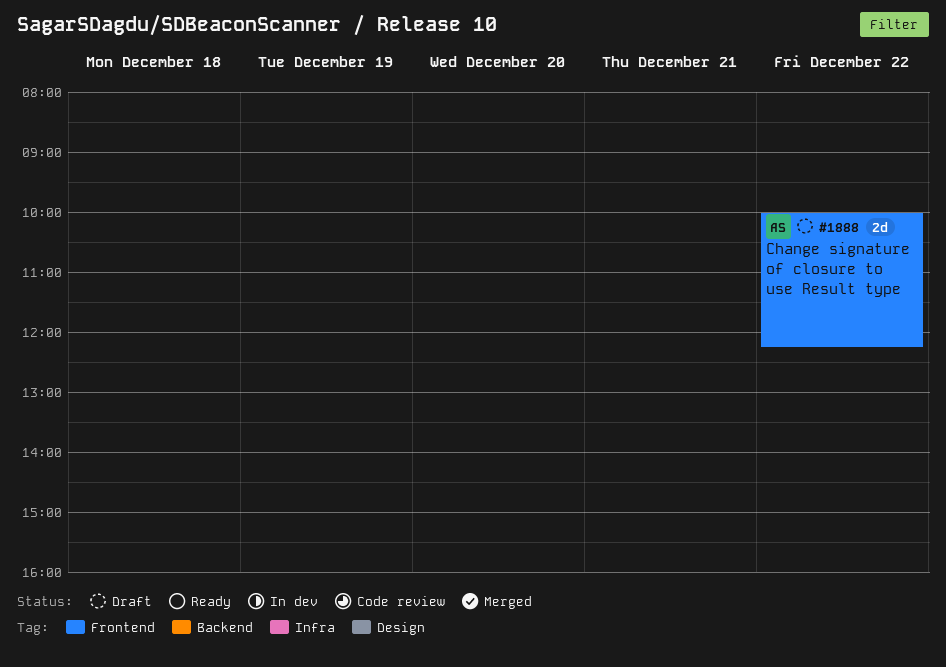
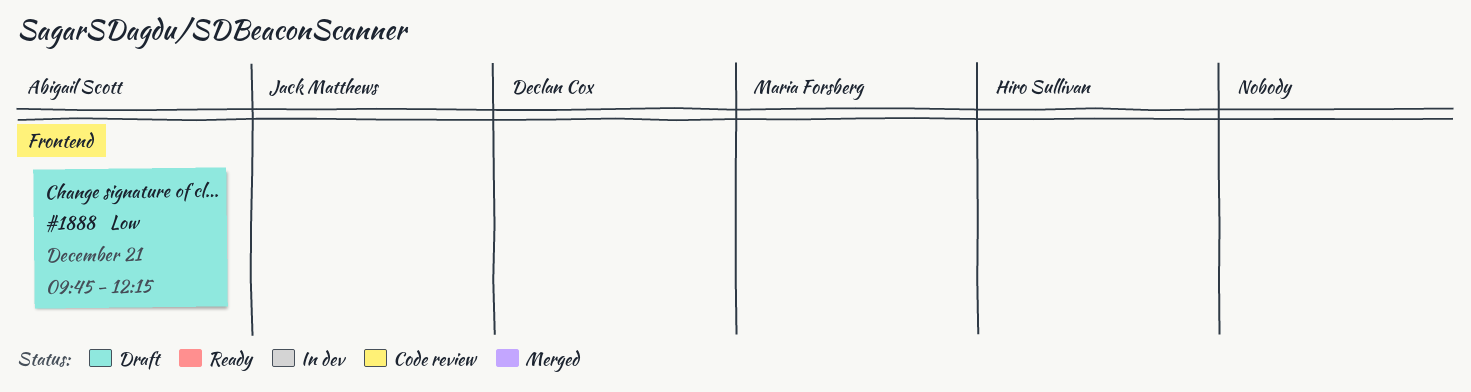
#1888, day: Dec 22 -> Dec 21
#1888, begins: 10:00 -> 09:45

